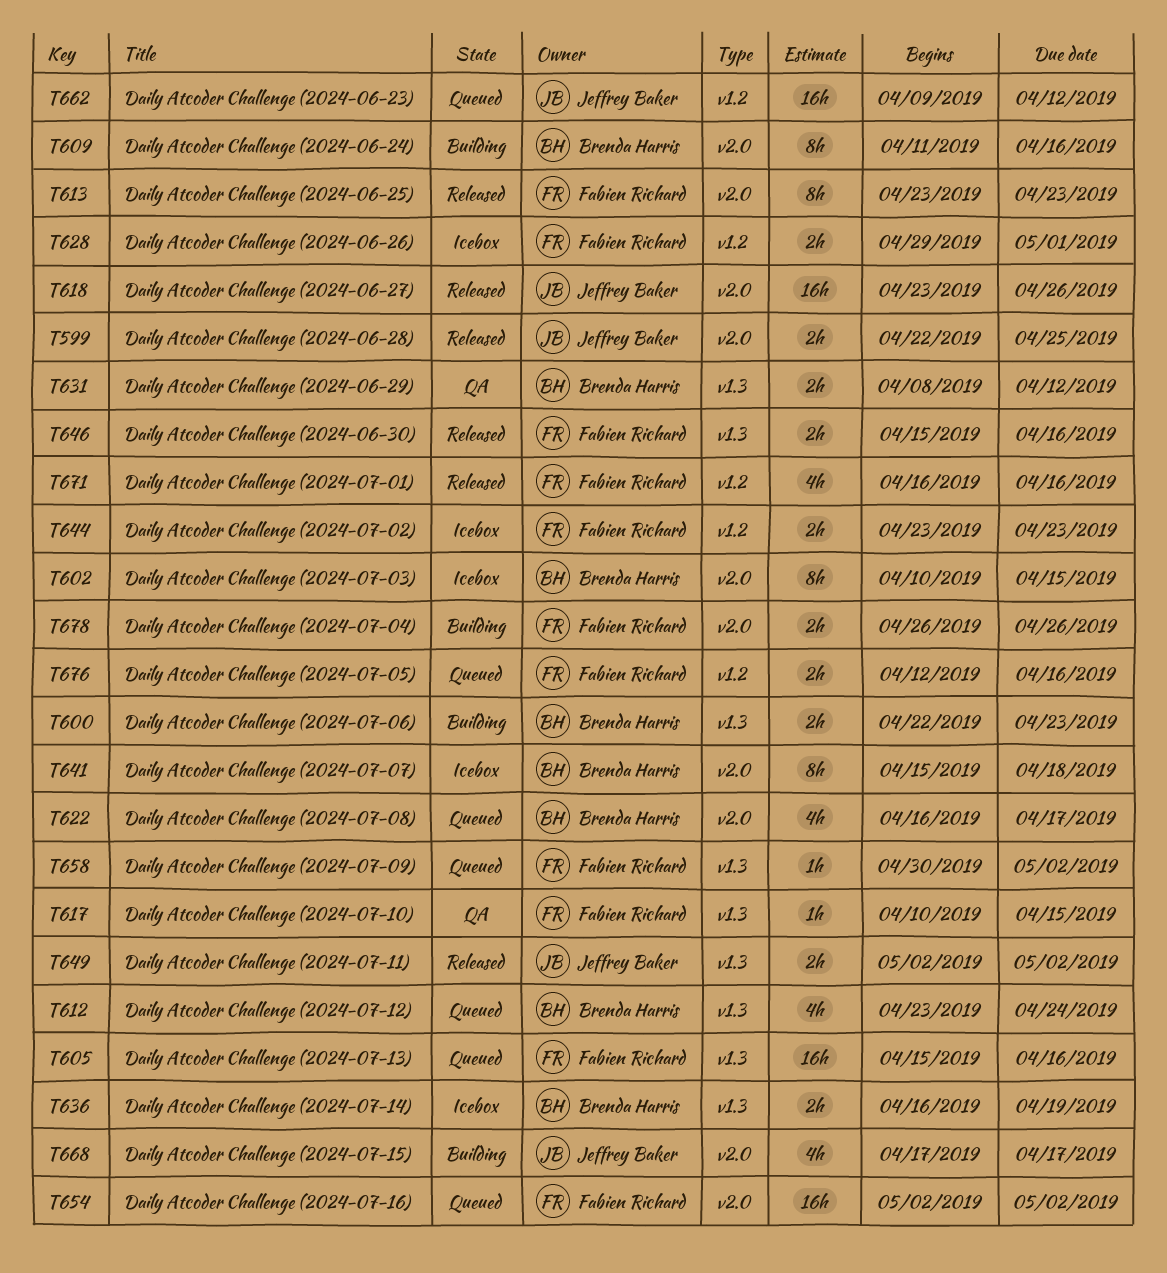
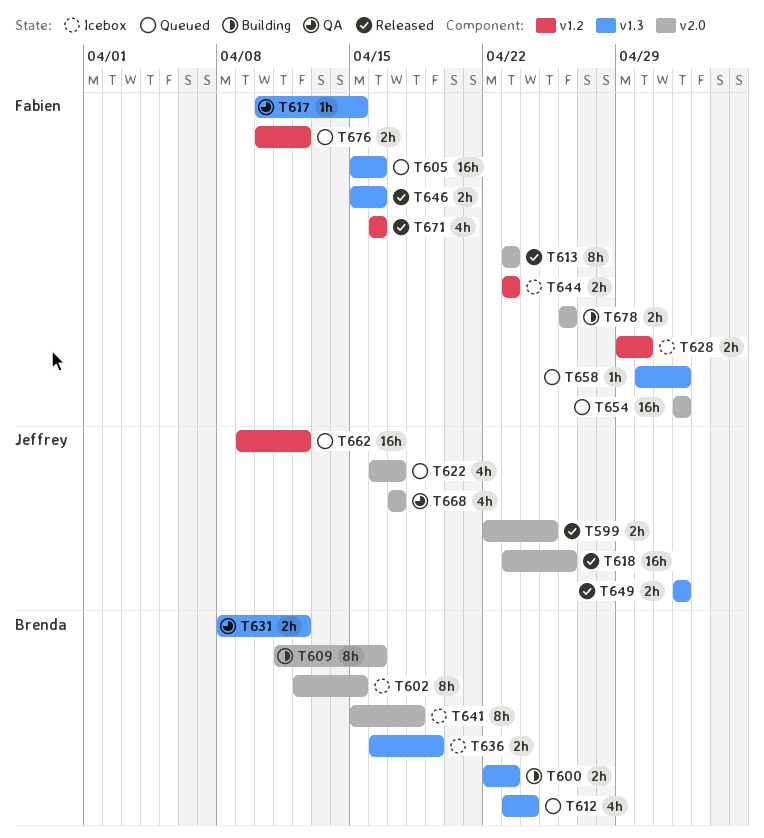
T602, start: Apr 10 -> Apr 12
T622, owner: Brenda Harris -> Jeffrey Baker
T628, due: May 1 -> Apr 30
T668, status: Building -> QA
T676, start: Apr 12 -> Apr 10
T676, due: Apr 16 -> Apr 12

